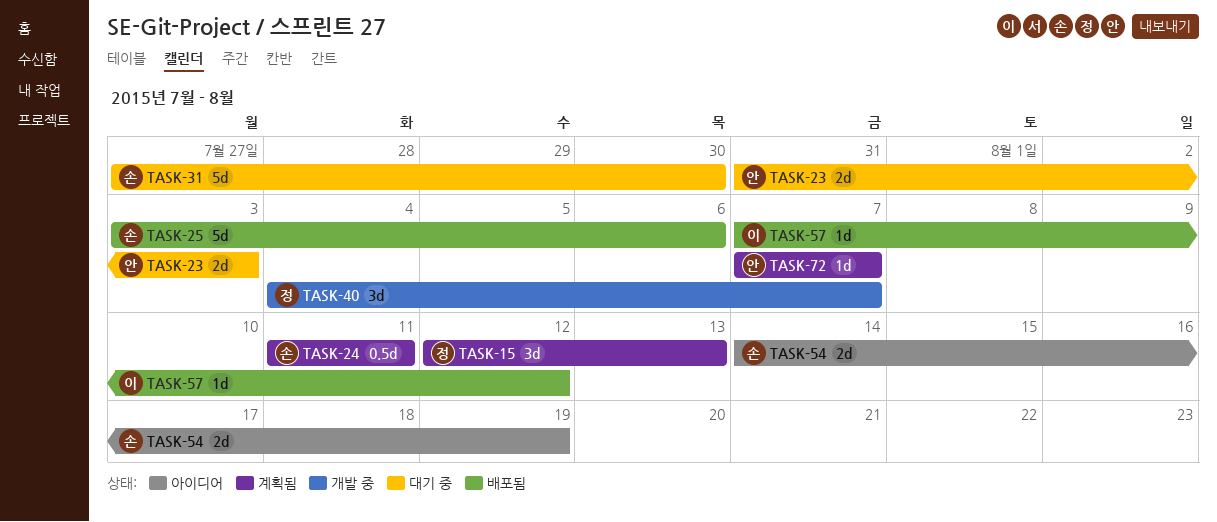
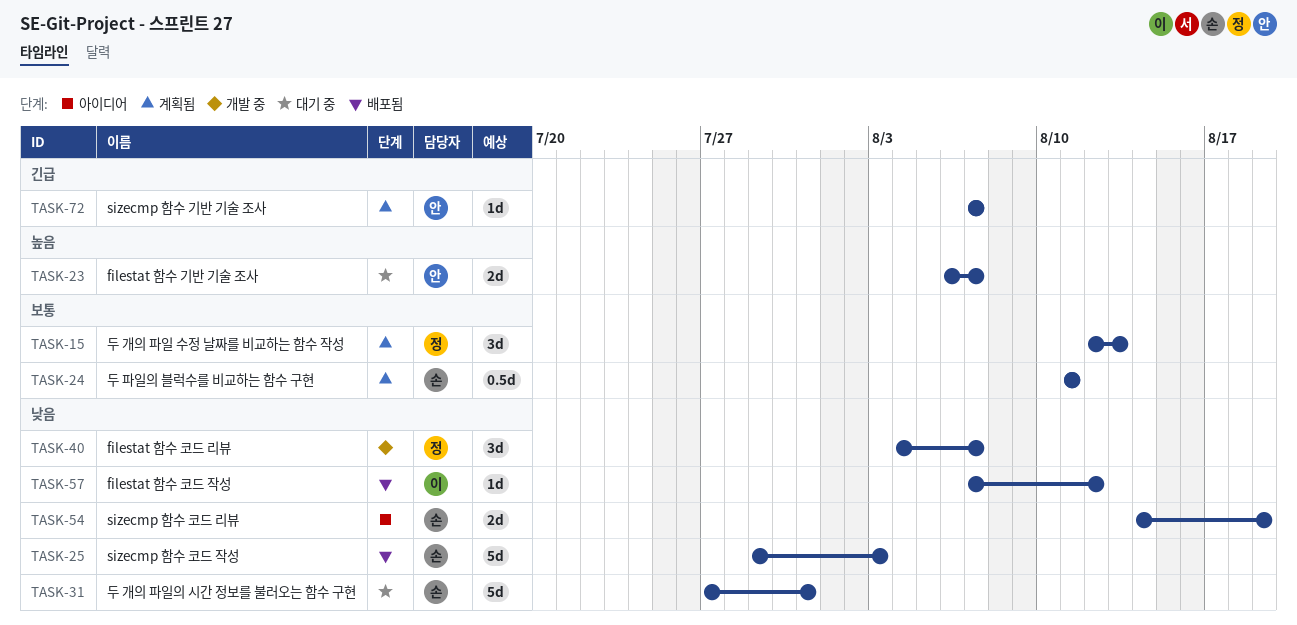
TASK-23, start: Jul 31 -> Aug 6
TASK-23, due: Aug 3 -> Aug 7
TASK-25, start: Aug 3 -> Jul 29
TASK-25, due: Aug 6 -> Aug 3
TASK-31, due: Jul 30 -> Jul 31

